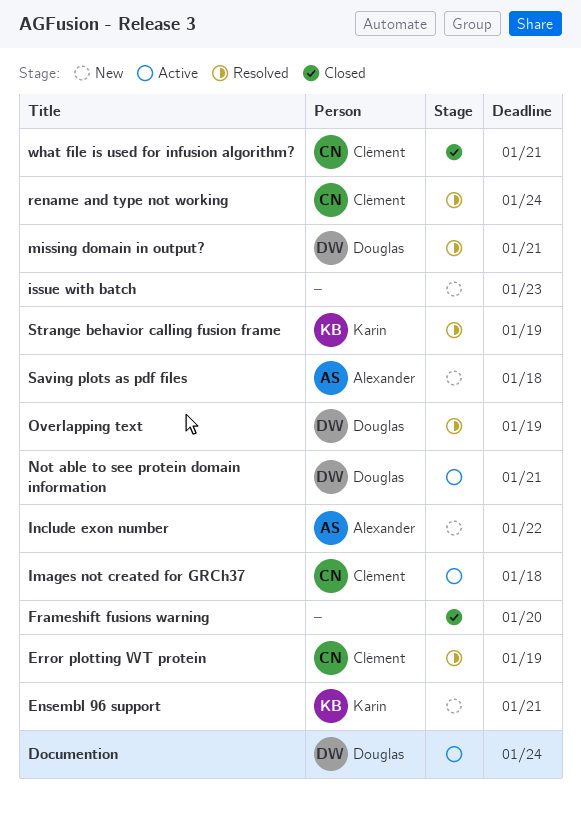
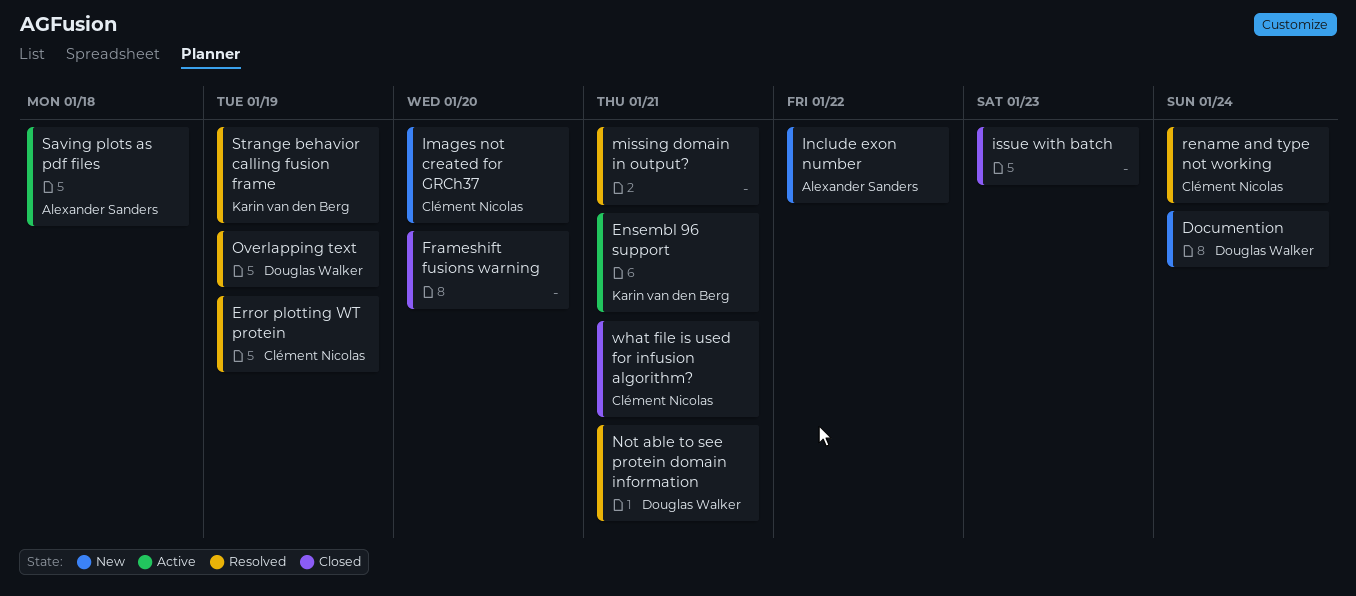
Documention, status: Active -> New
Ensembl 96 support, status: New -> Active
Images not created for GRCh37, status: Active -> New
Images not created for GRCh37, due: Jan 18 -> Jan 20
issue with batch, status: New -> Closed
missing domain in output?, owner: Douglas Walker -> none
Not able to see protein domain information, status: Active -> Resolved
Saving plots as pdf files, status: New -> Active

